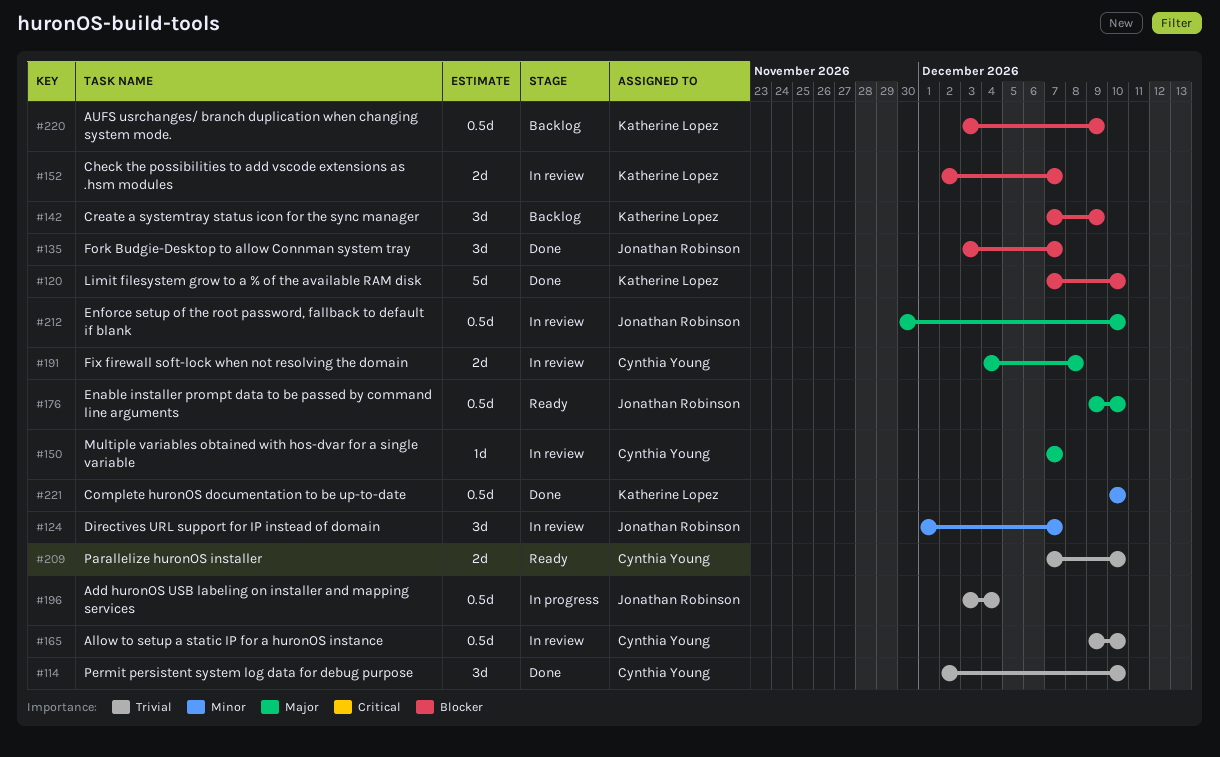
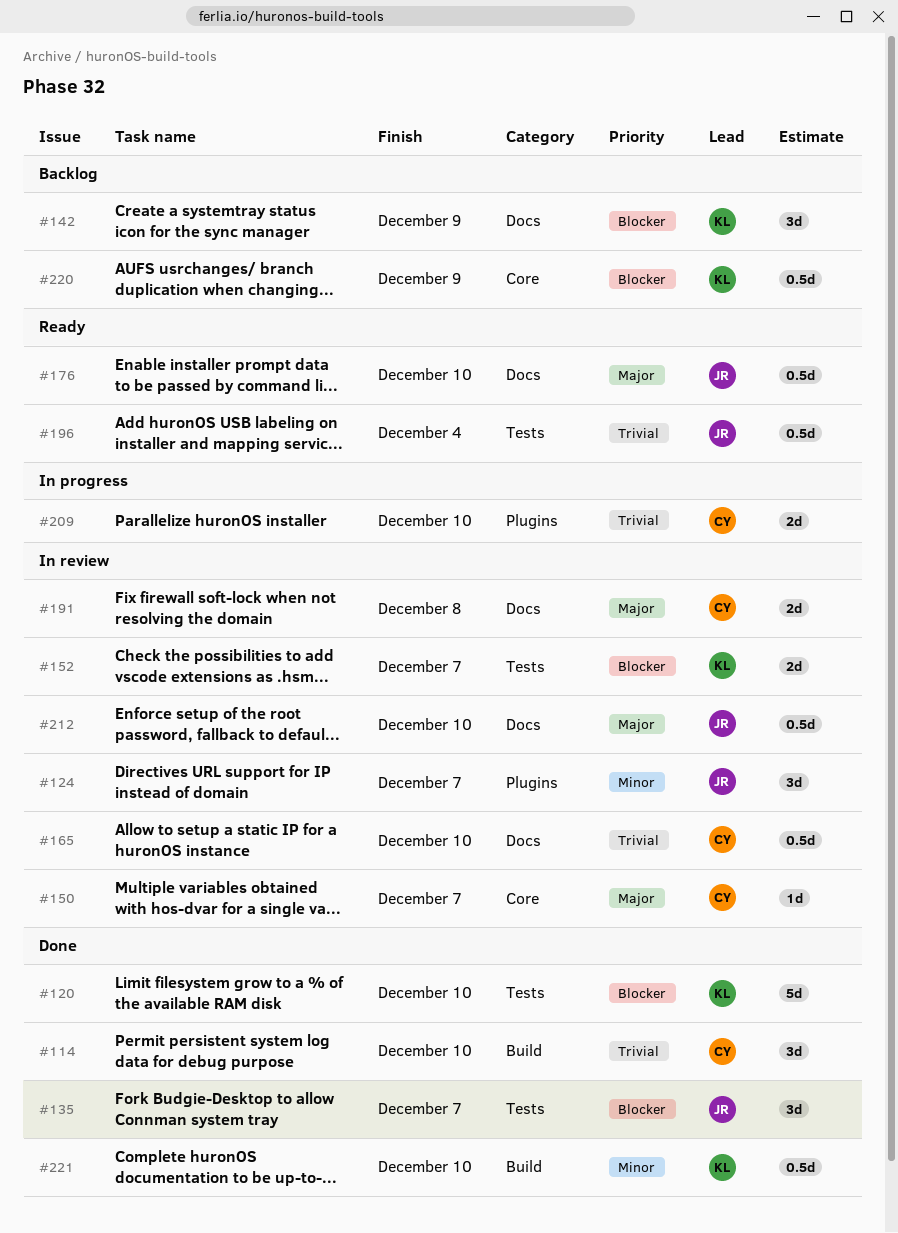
#196, status: In progress -> Ready
#209, status: Ready -> In progress

